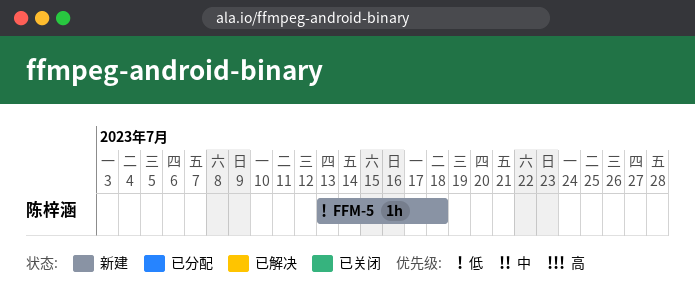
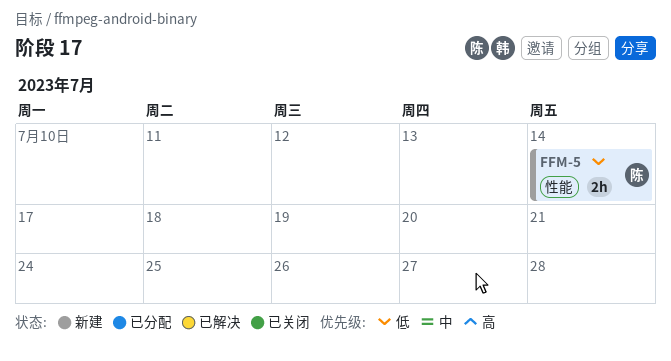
FFM-5, estimate: 1h -> 2h
FFM-5, due: Jul 18 -> Jul 14

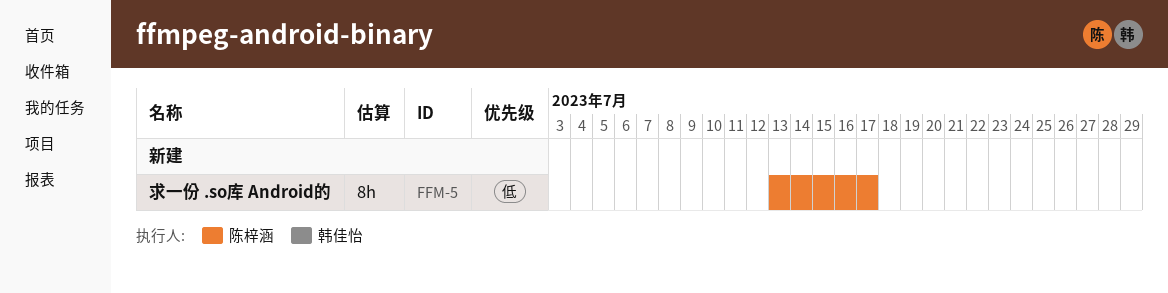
FFM-5, estimate: 2h -> 8h
FFM-5, due: Jul 14 -> Jul 17

